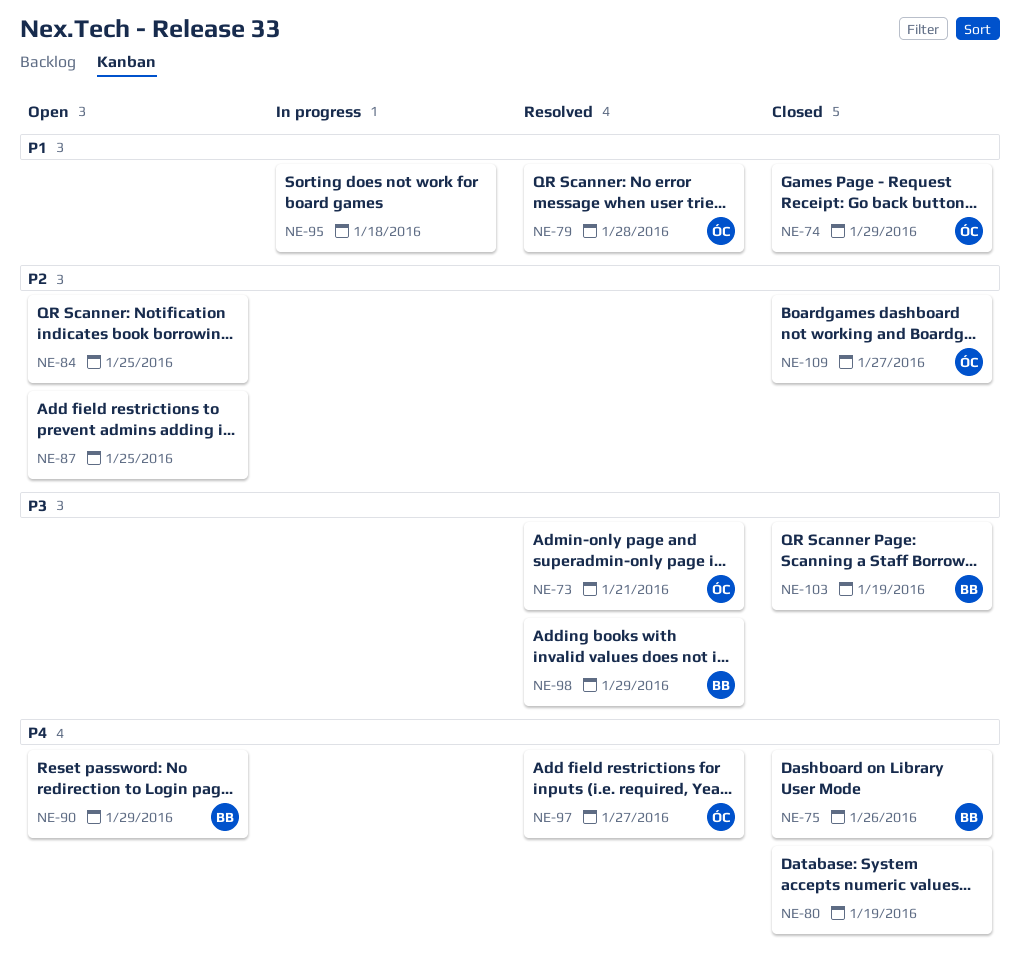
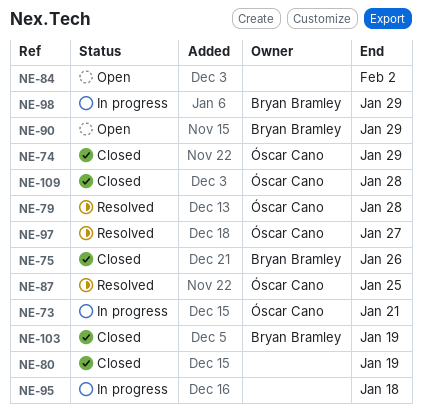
NE-73, status: Resolved -> In progress
NE-84, due: Jan 25 -> Feb 2
NE-87, status: Open -> Resolved
NE-87, owner: none -> Óscar Cano
NE-98, status: Resolved -> In progress
NE-109, due: Jan 27 -> Jan 28

